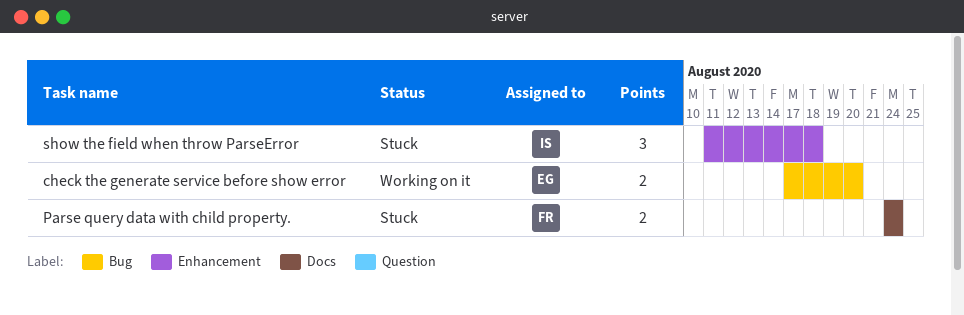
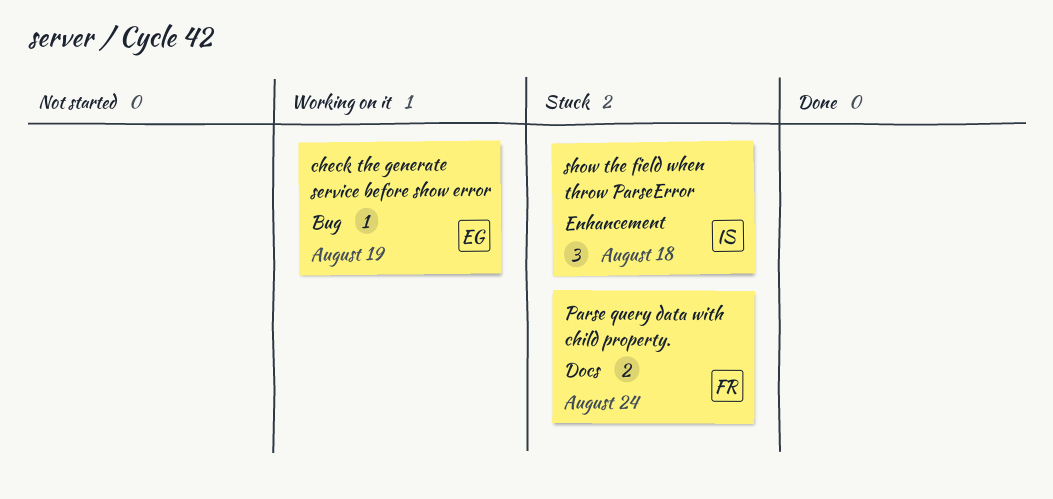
check the generate service before show error, estimate: 2 -> 1
check the generate service before show error, due: Aug 20 -> Aug 19

